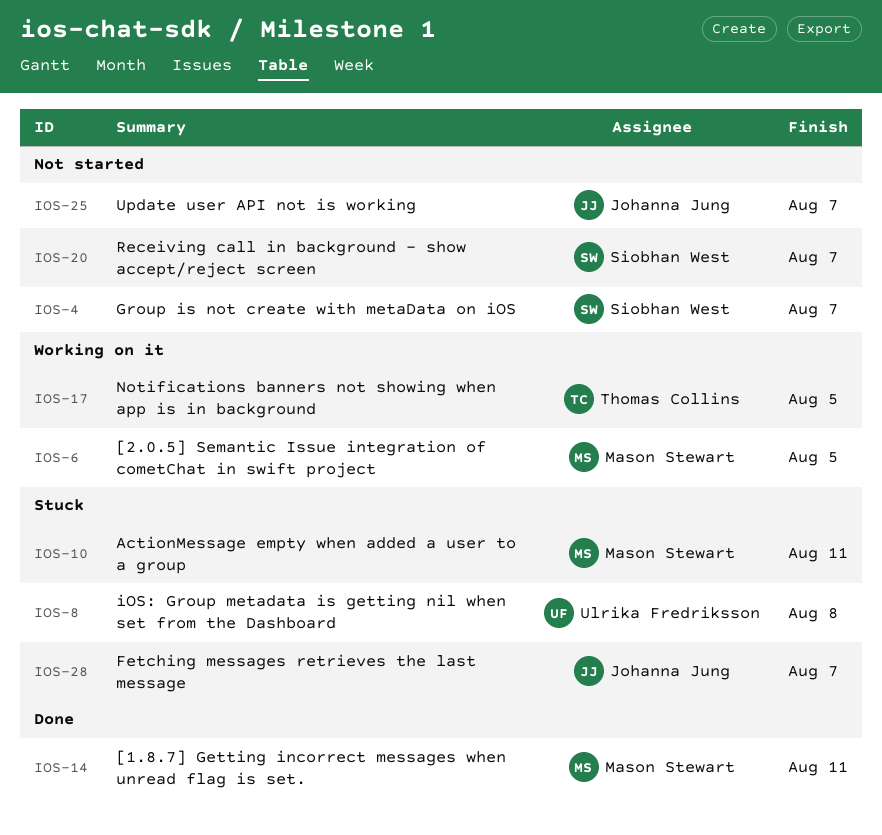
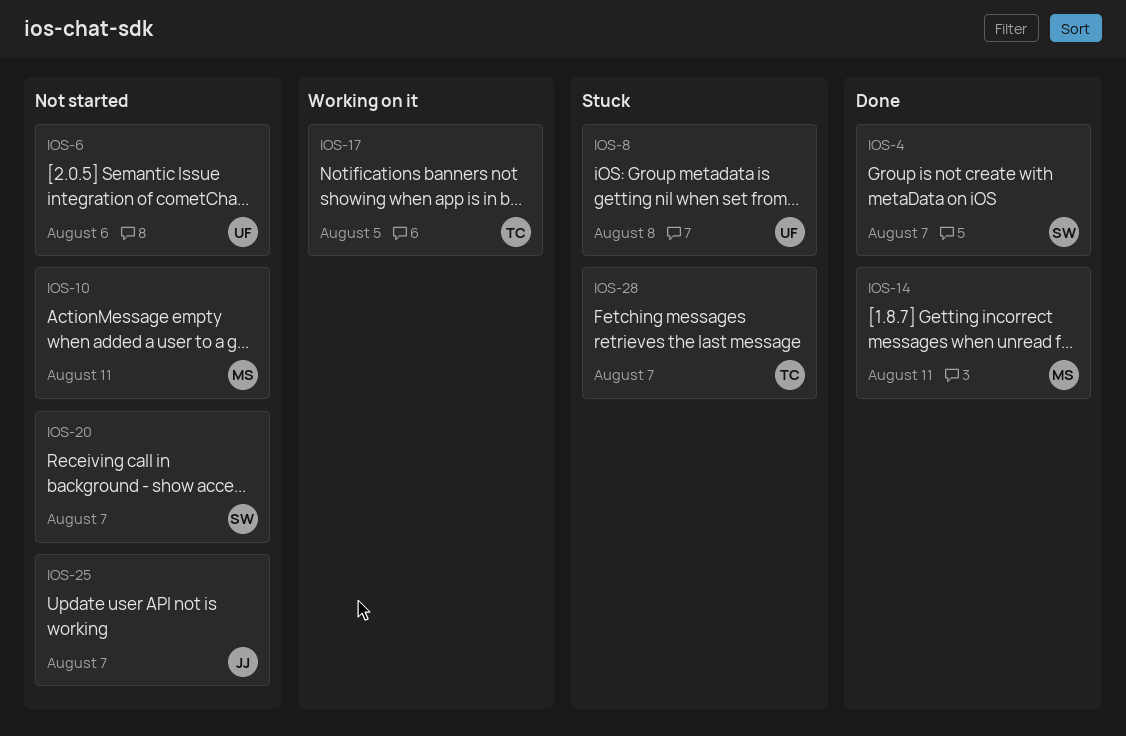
IOS-4, status: Not started -> Done
IOS-6, status: Working on it -> Not started
IOS-6, owner: Mason Stewart -> Ulrika Fredriksson
IOS-6, due: Aug 5 -> Aug 6
IOS-10, status: Stuck -> Not started
IOS-28, owner: Johanna Jung -> Thomas Collins

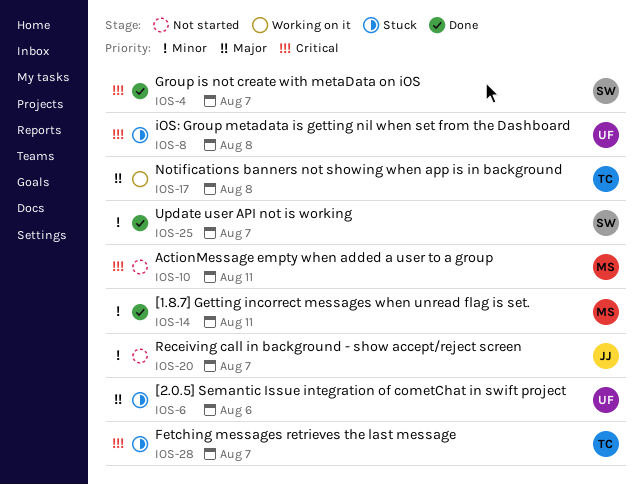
IOS-6, status: Not started -> Stuck
IOS-17, due: Aug 5 -> Aug 8
IOS-20, owner: SW -> JJ
IOS-25, status: Not started -> Done
IOS-25, owner: JJ -> SW

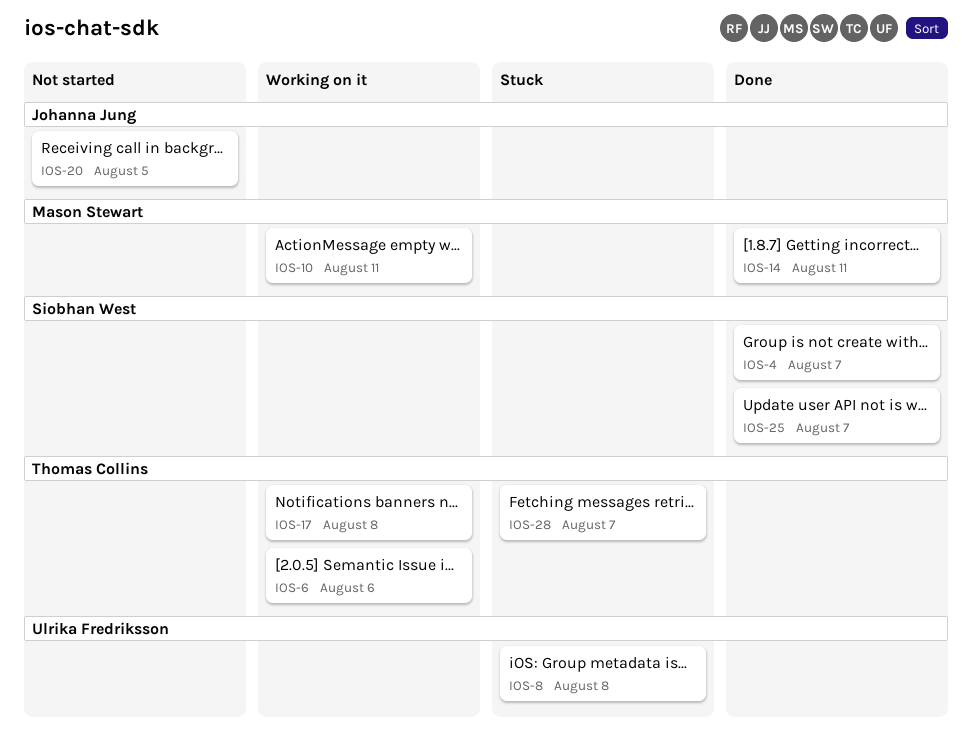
IOS-6, status: Stuck -> Working on it
IOS-6, owner: Ulrika Fredriksson -> Thomas Collins
IOS-10, status: Not started -> Working on it
IOS-20, due: Aug 7 -> Aug 5

